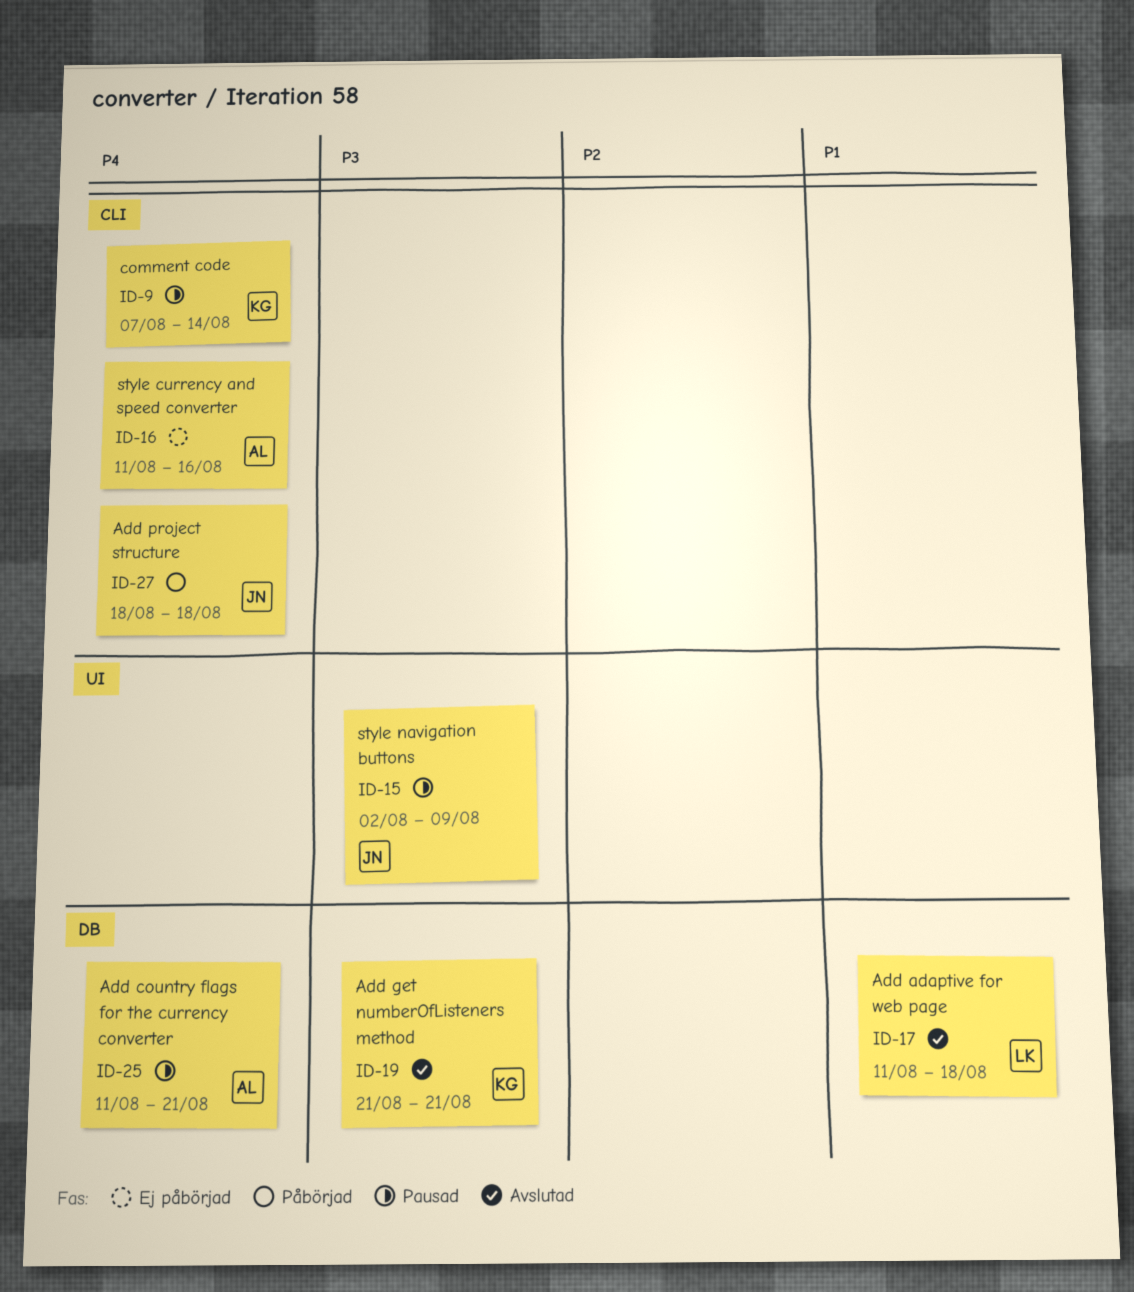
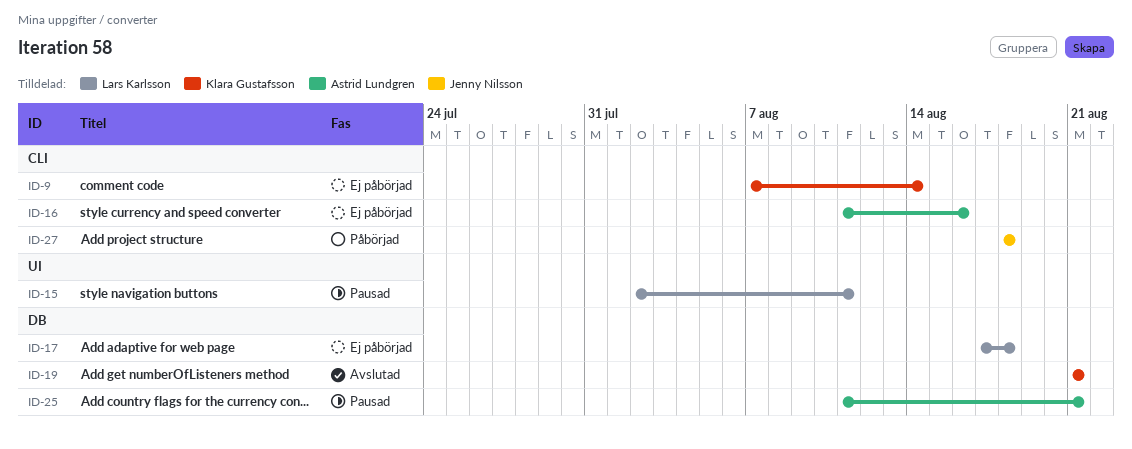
ID-9, status: Pausad -> Ej påbörjad
ID-15, owner: Jenny Nilsson -> Lars Karlsson
ID-15, due: Aug 9 -> Aug 11
ID-17, status: Avslutad -> Ej påbörjad
ID-17, start: Aug 11 -> Aug 17

